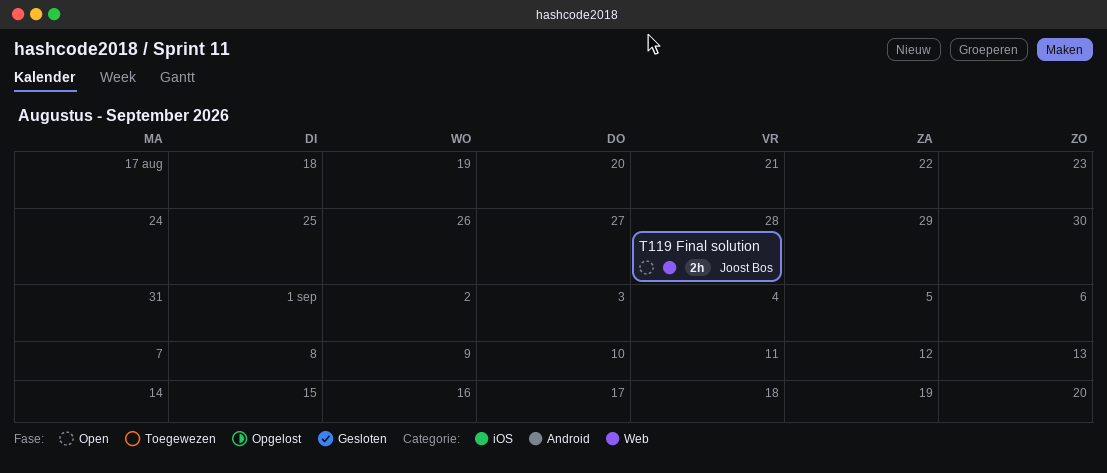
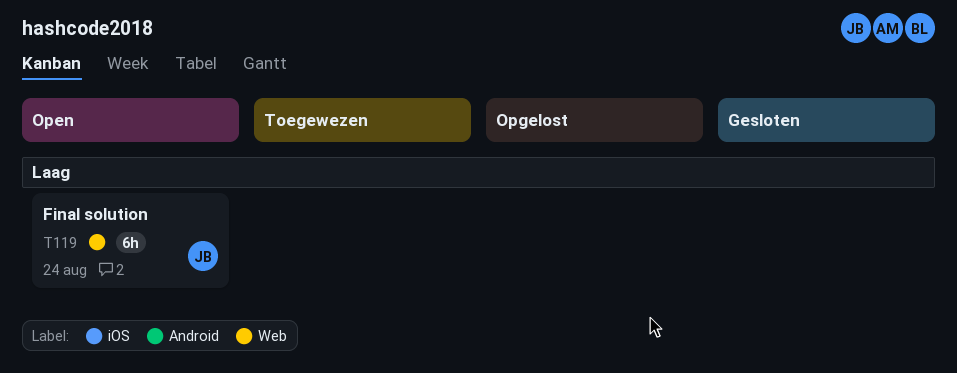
T119, estimate: 2h -> 6h
T119, due: Aug 28 -> Aug 24

